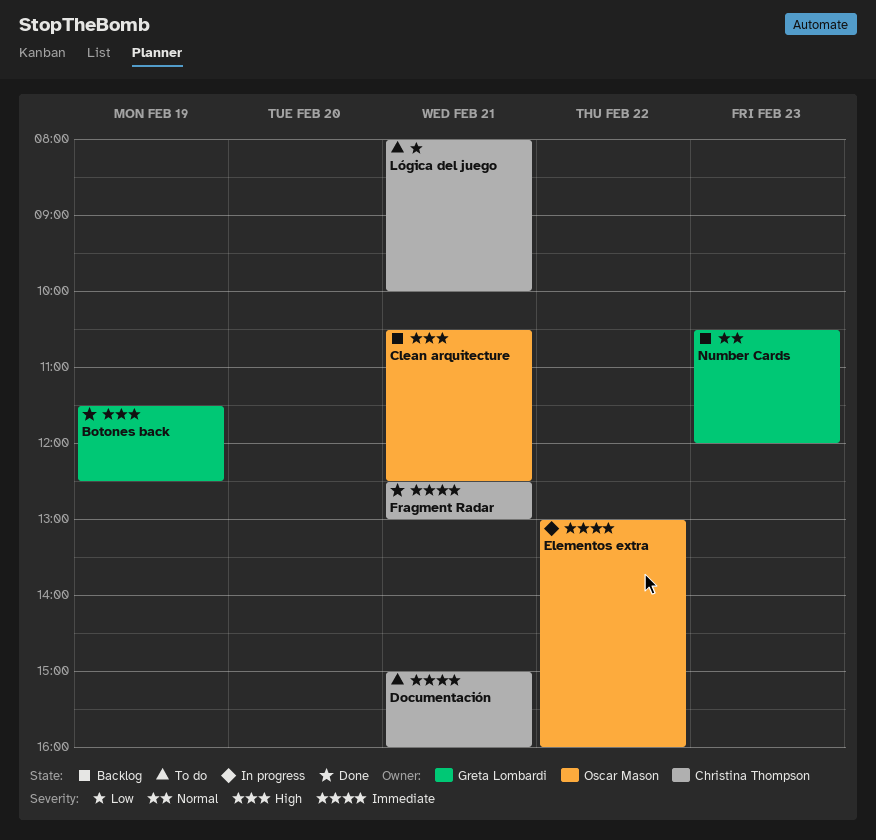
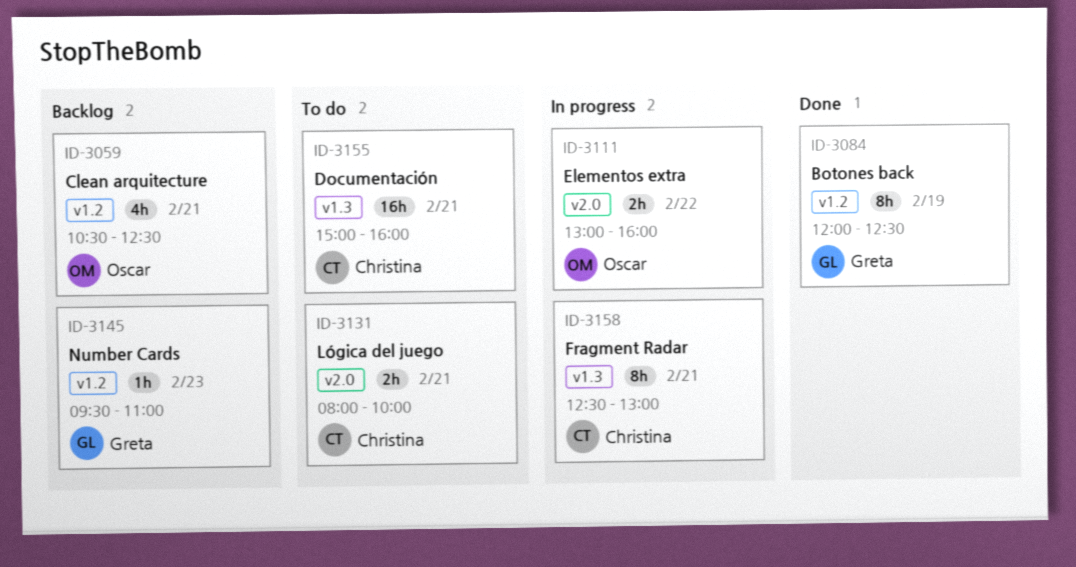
Botones back, begins: 11:30 -> 12:00
Fragment Radar, status: Done -> In progress
Number Cards, begins: 10:30 -> 09:30
Number Cards, ends: 12:00 -> 11:00

